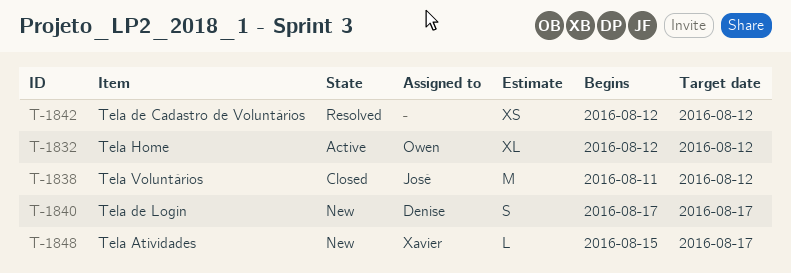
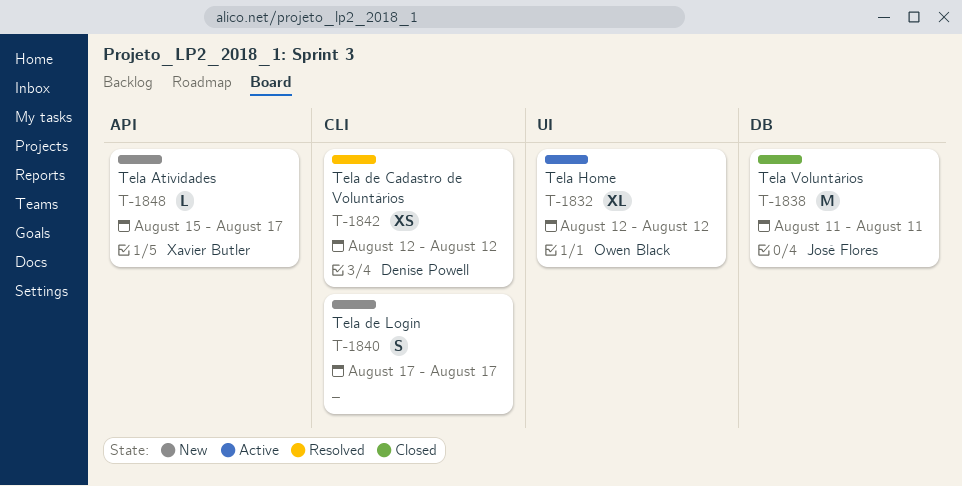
T-1838, due: Aug 12 -> Aug 11
T-1840, owner: Denise Powell -> none
T-1842, owner: none -> Denise Powell

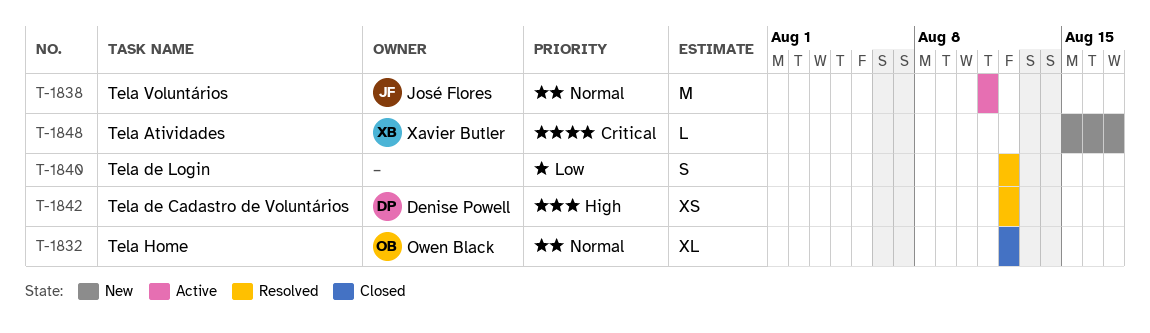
T-1832, status: Active -> Closed
T-1838, status: Closed -> Active
T-1840, status: New -> Resolved
T-1840, start: Aug 17 -> Aug 12
T-1840, due: Aug 17 -> Aug 12

